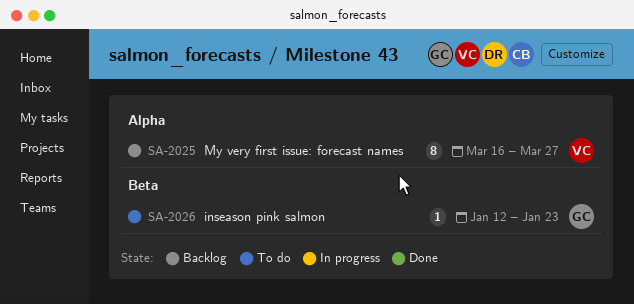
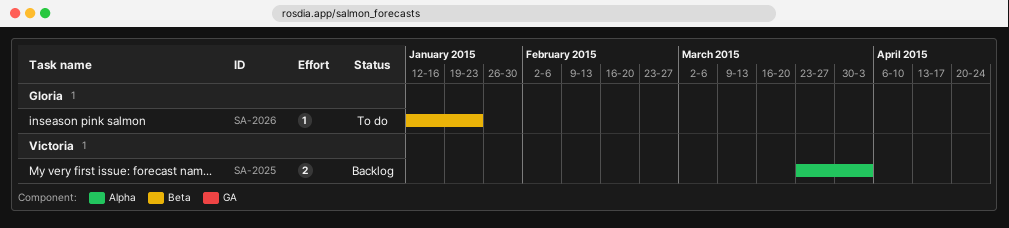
SA-2025, estimate: 8 -> 2
SA-2025, start: Mar 16 -> Mar 23
SA-2025, due: Mar 27 -> Apr 3

